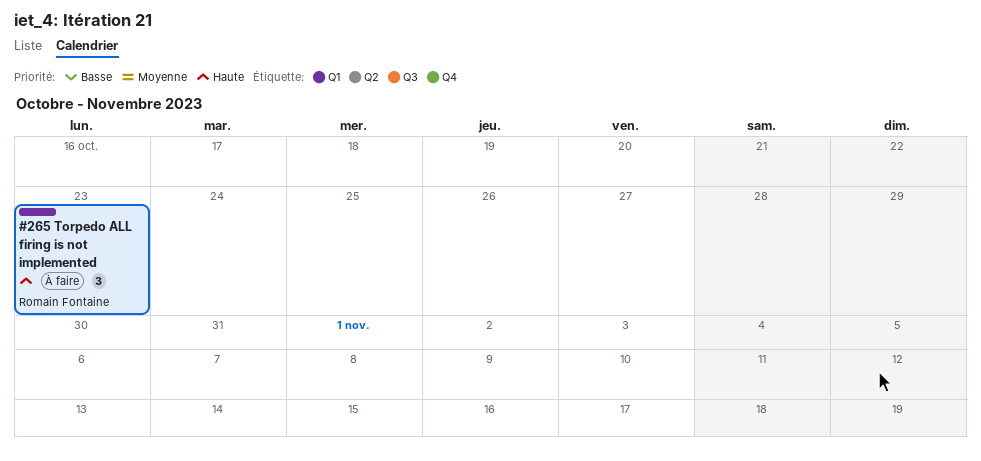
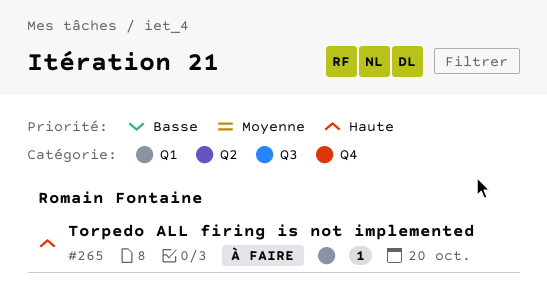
#265, estimate: 3 -> 1
#265, due: Oct 23 -> Oct 20

